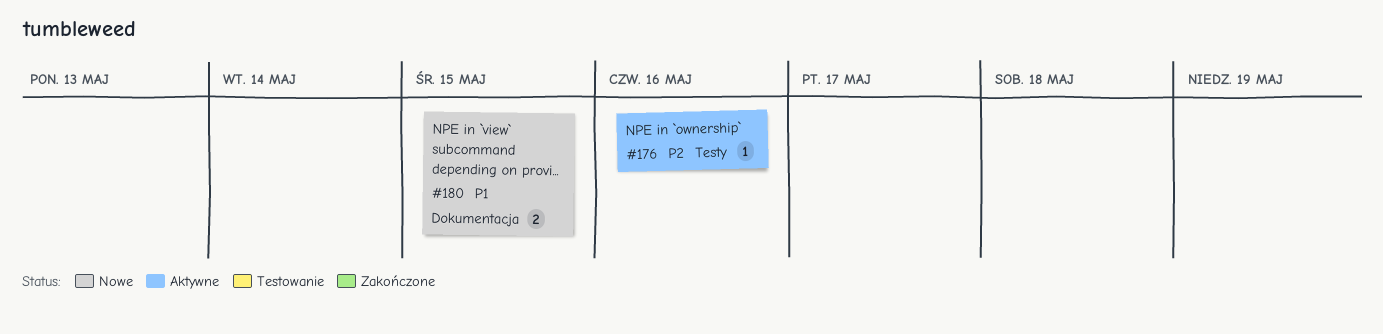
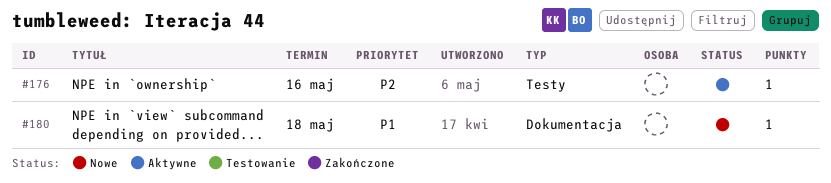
#180, estimate: 2 -> 1
#180, due: May 15 -> May 18

